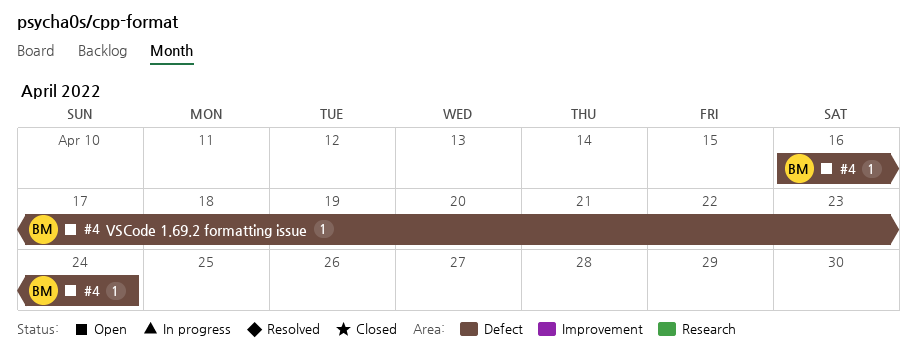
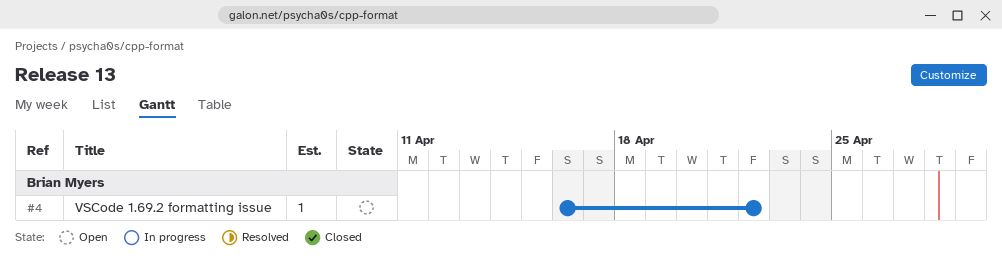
#4, due: Apr 24 -> Apr 22

